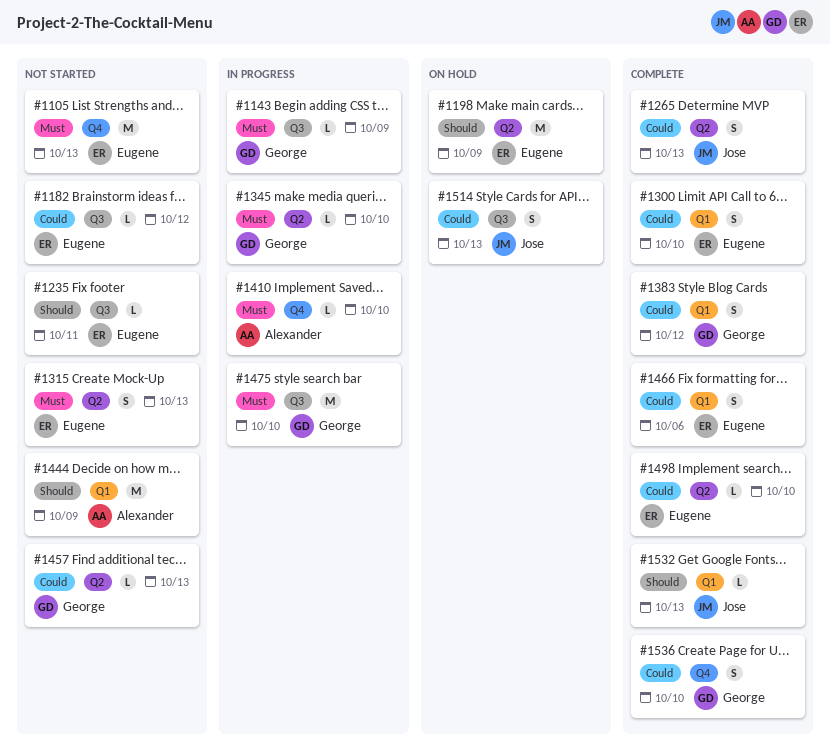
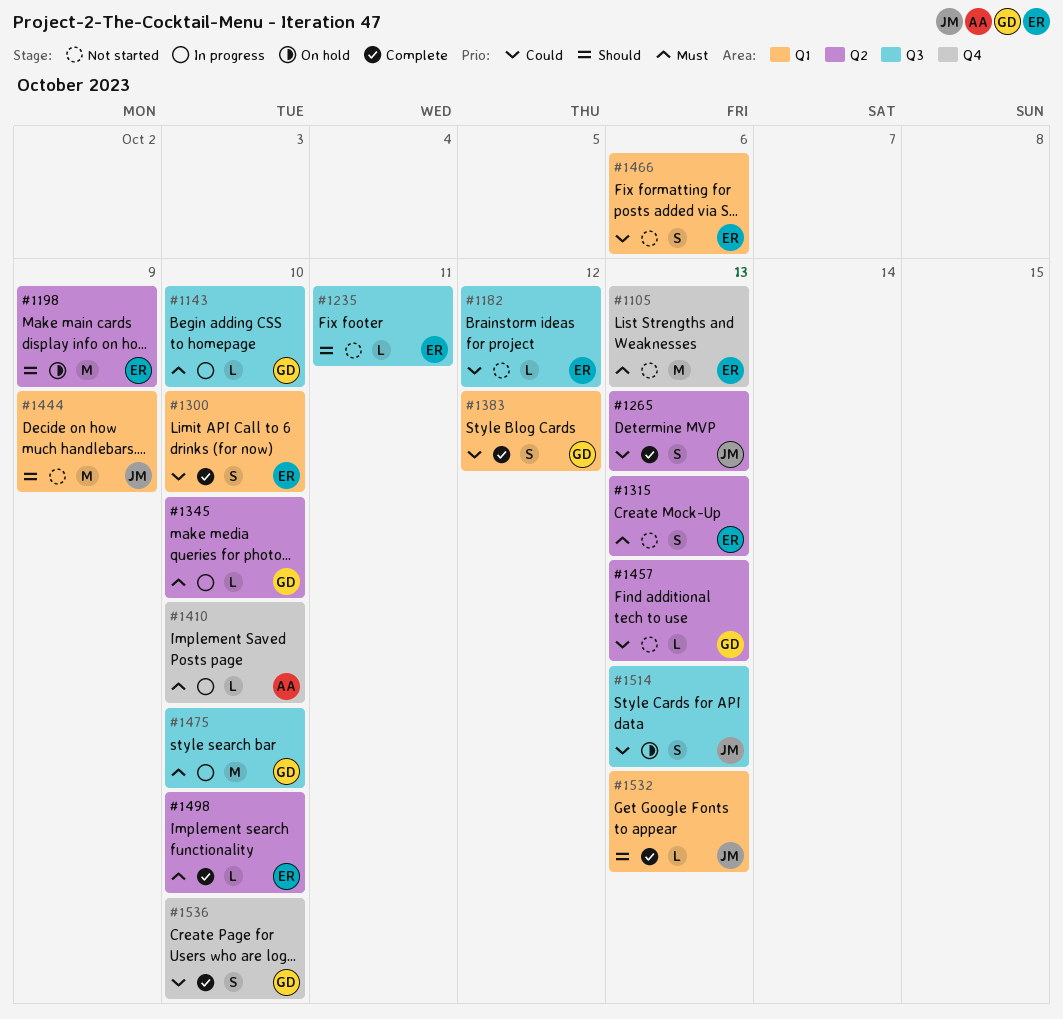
#1143, due: Oct 9 -> Oct 10
#1444, owner: Alexander -> Jose
#1466, status: Complete -> Not started
#1498, priority: Could -> Must

